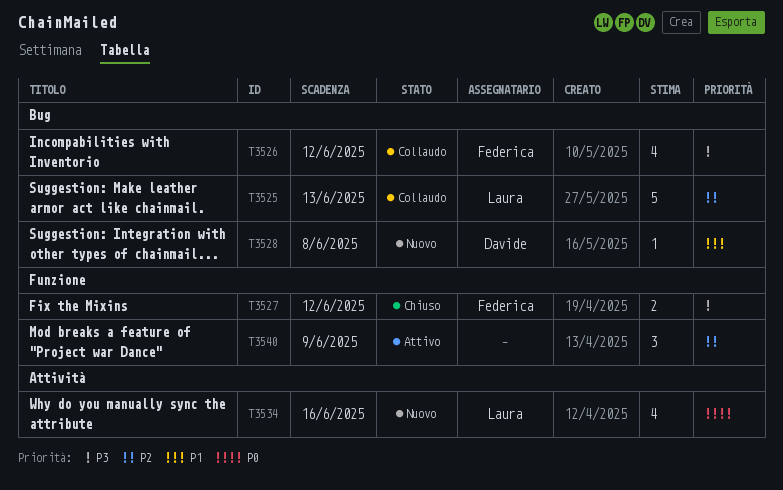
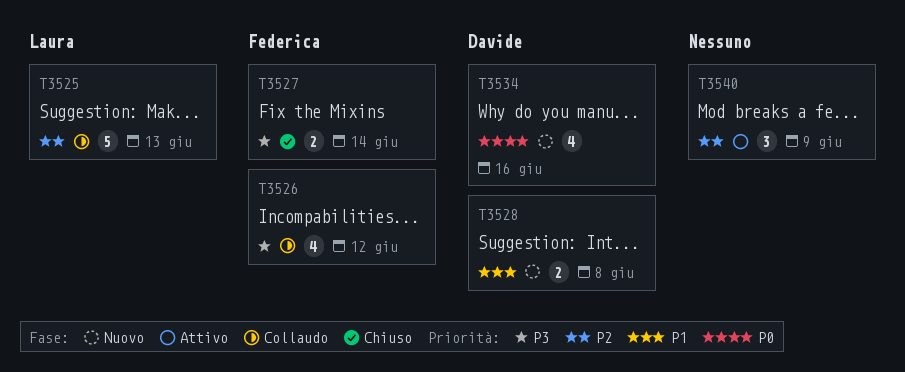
T3527, due: Jun 12 -> Jun 14
T3528, estimate: 1 -> 2
T3534, owner: Laura -> Davide

